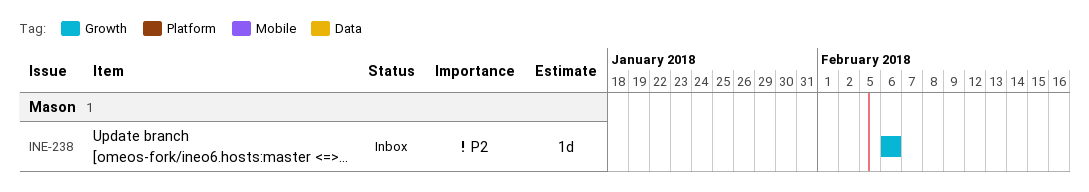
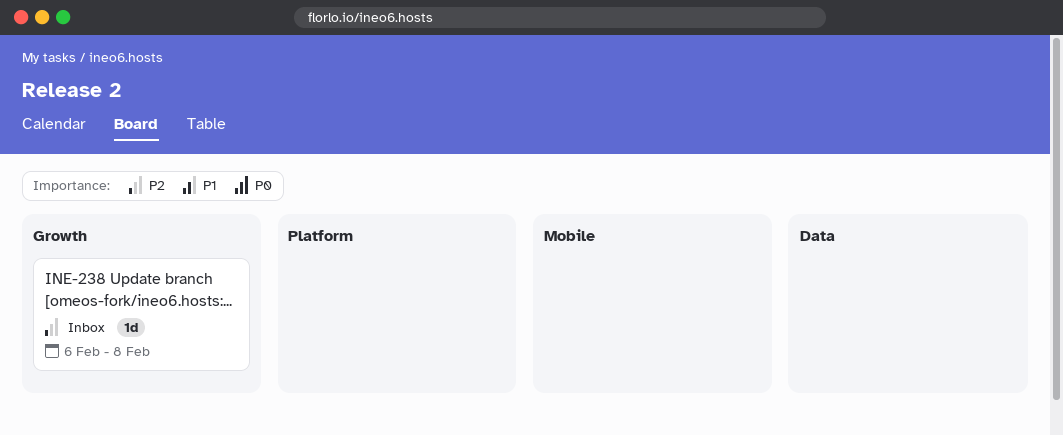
INE-238, due: Feb 6 -> Feb 8

